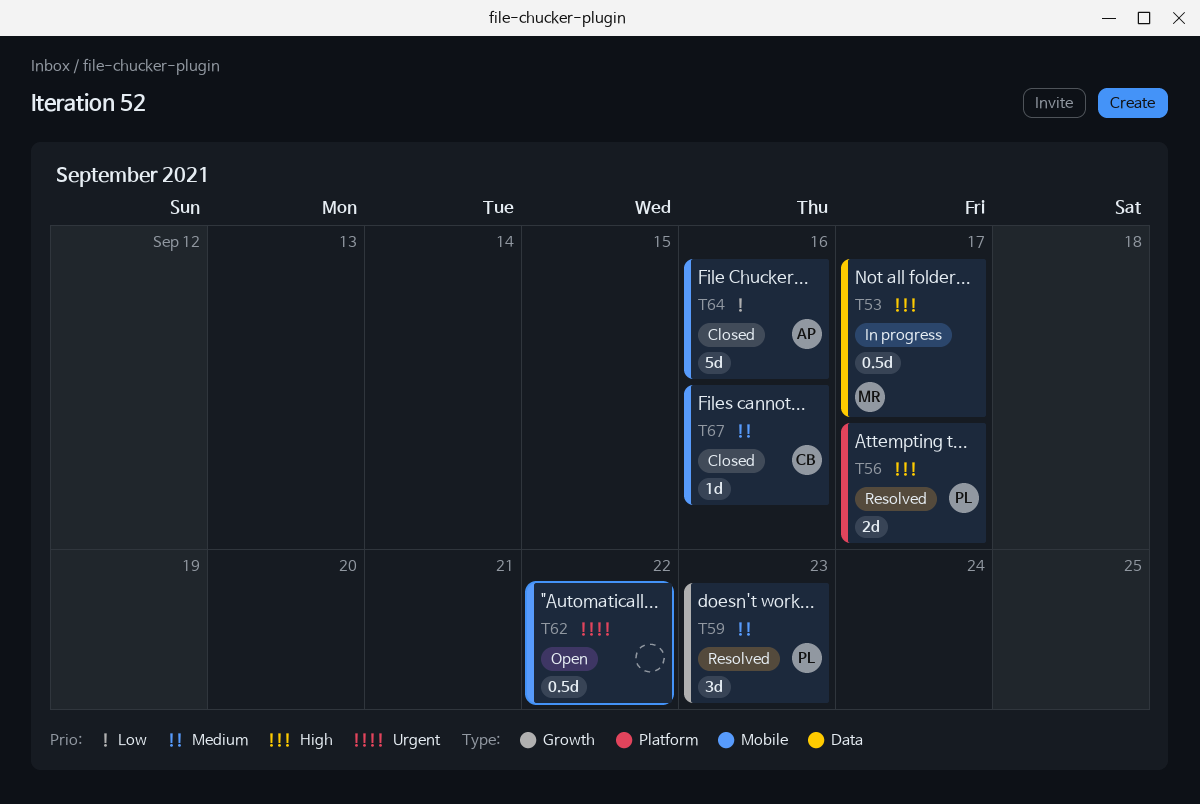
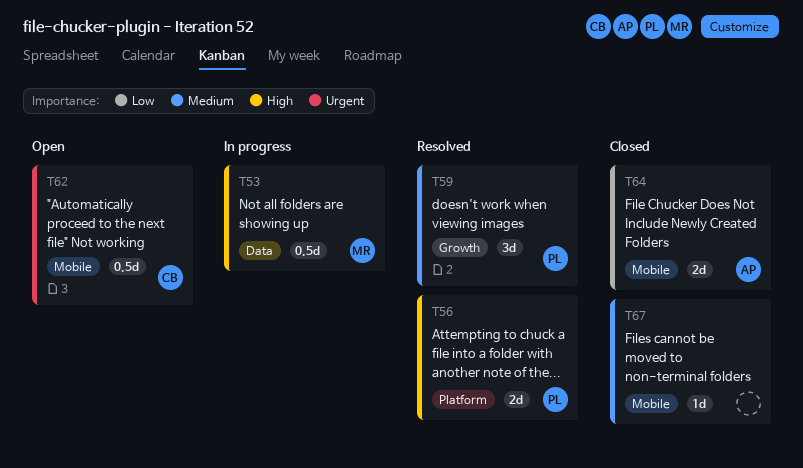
T62, owner: none -> CB
T64, estimate: 5d -> 2d
T67, owner: CB -> none

